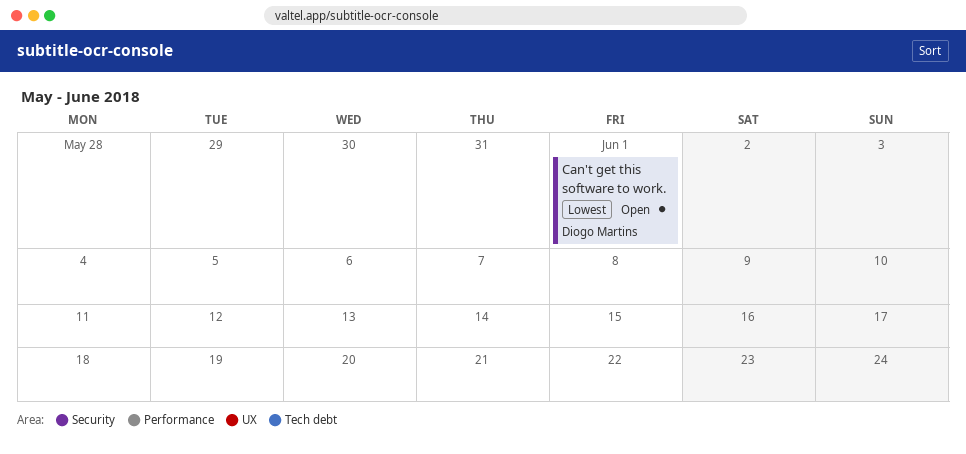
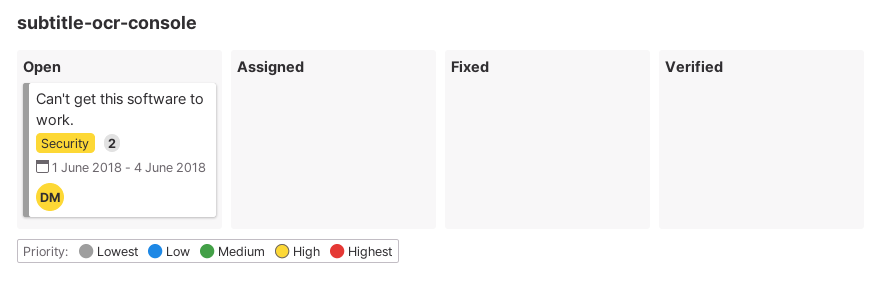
Can't get this software to work., estimate: 1 -> 2
Can't get this software to work., due: Jun 1 -> Jun 4

